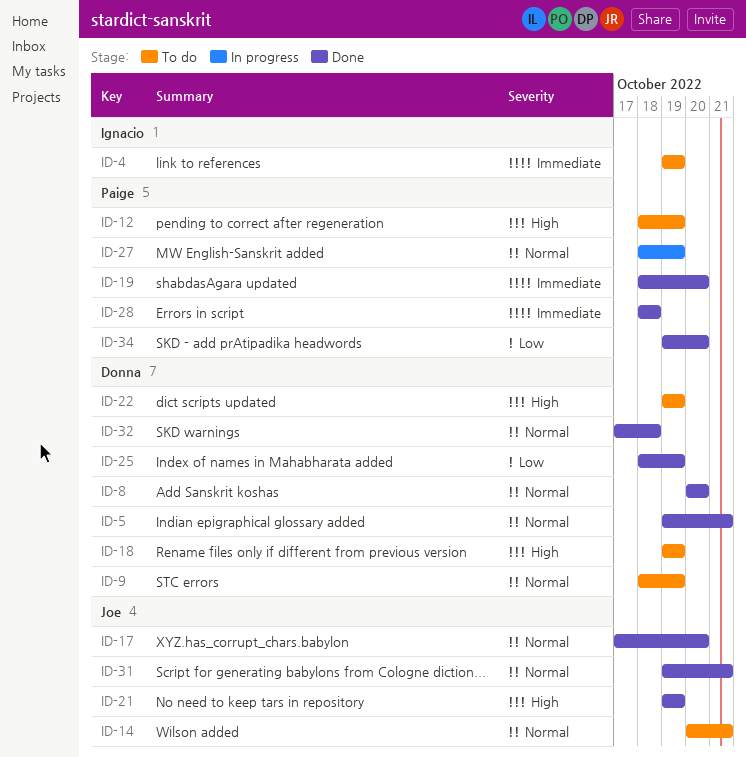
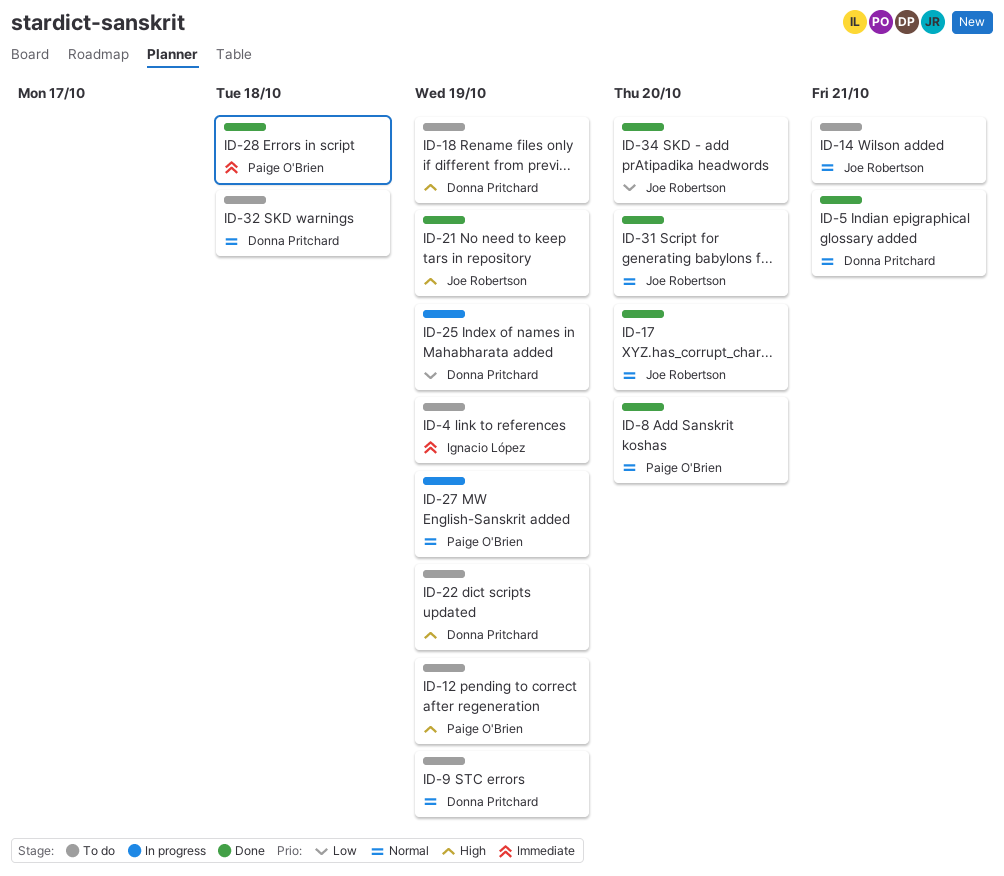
ID-8, owner: Donna Pritchard -> Paige O'Brien
ID-19: present -> none
ID-25, status: Done -> In progress
ID-31, due: Oct 21 -> Oct 20
ID-32, status: Done -> To do
ID-34, owner: Paige O'Brien -> Joe Robertson

